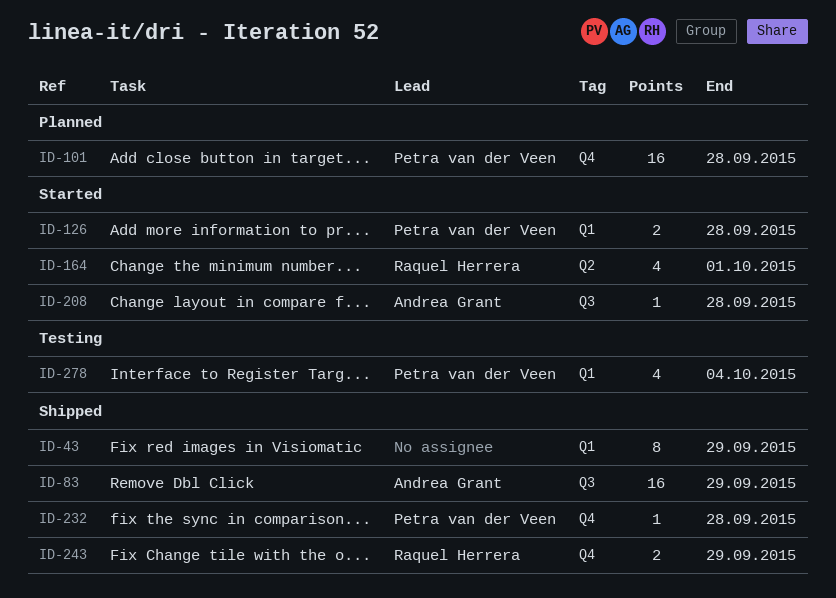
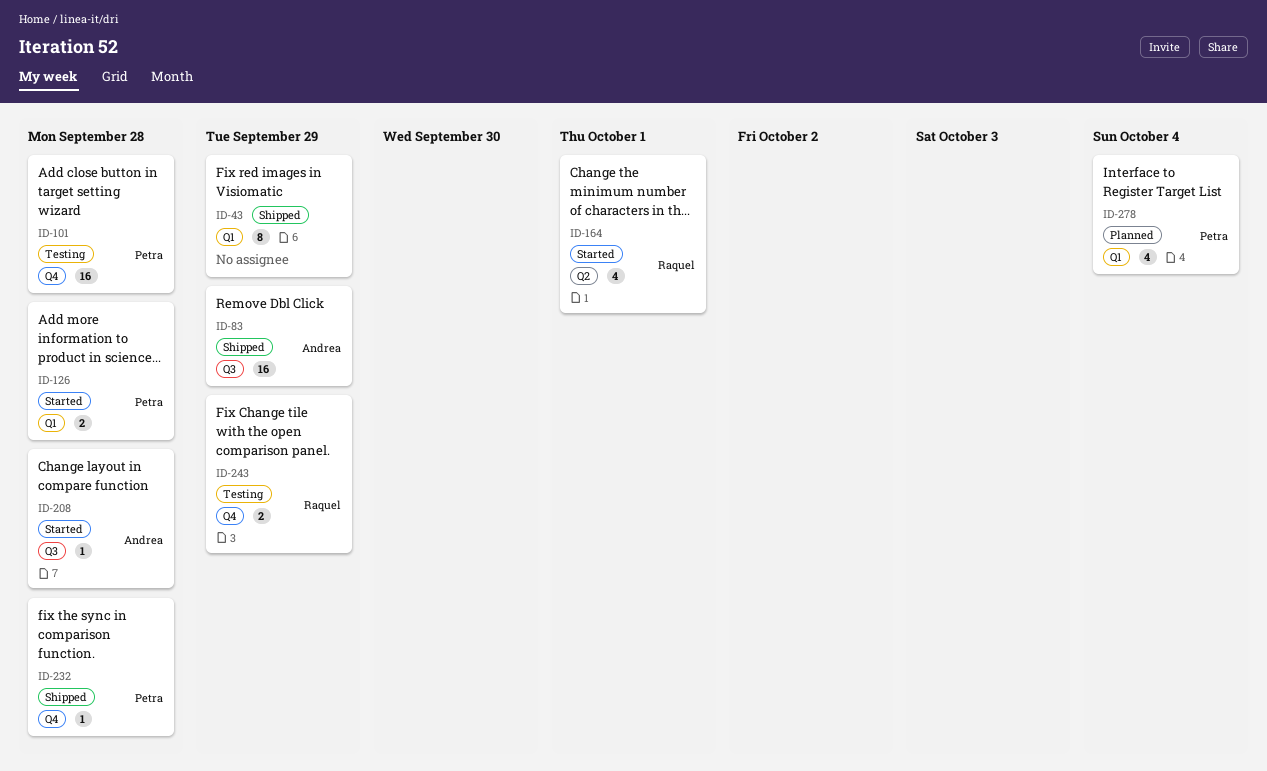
ID-101, status: Planned -> Testing
ID-243, status: Shipped -> Testing
ID-278, status: Testing -> Planned

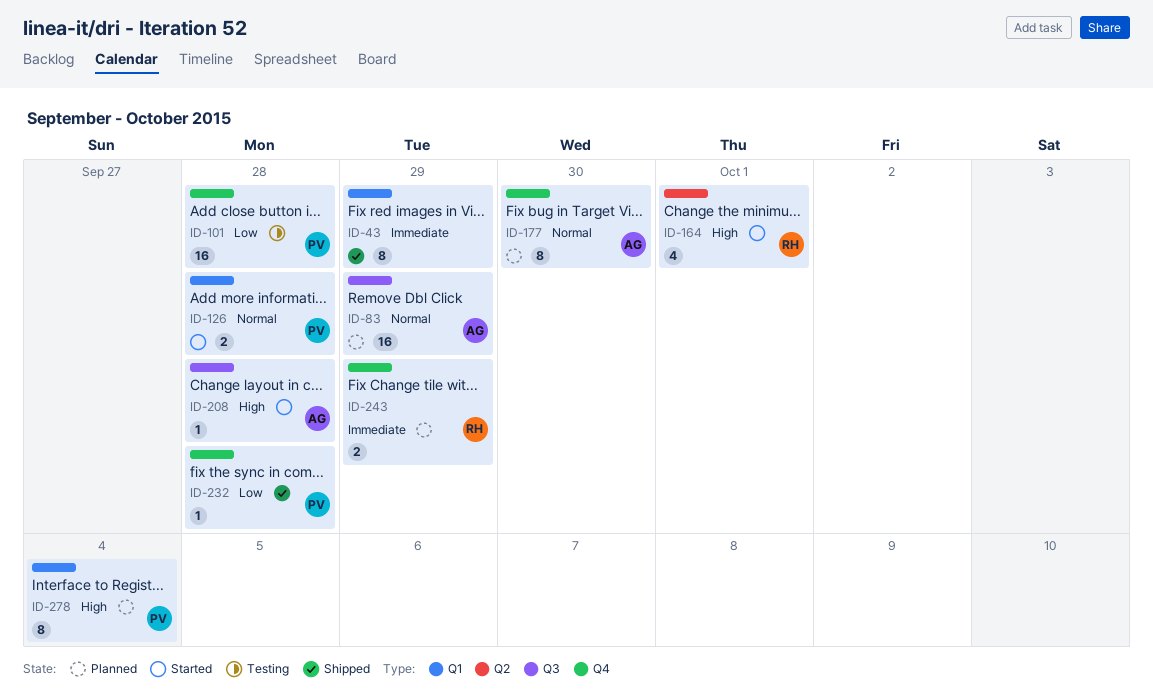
ID-83, status: Shipped -> Planned
ID-177: none -> present
ID-243, status: Testing -> Planned
ID-278, estimate: 4 -> 8

